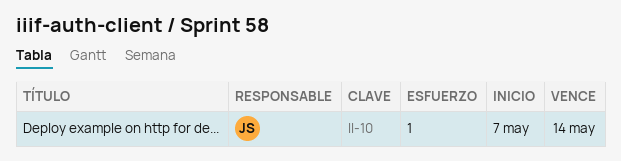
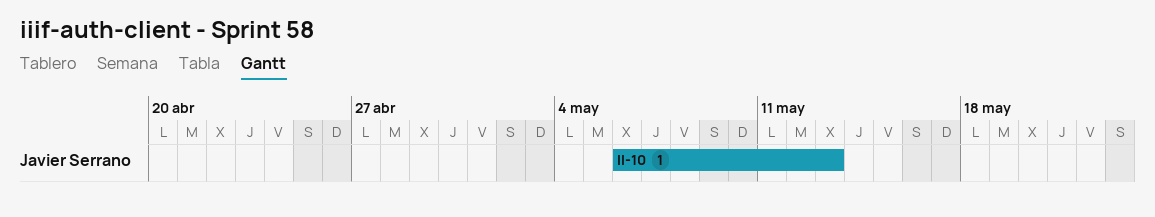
II-10, start: May 7 -> May 6
II-10, due: May 14 -> May 13

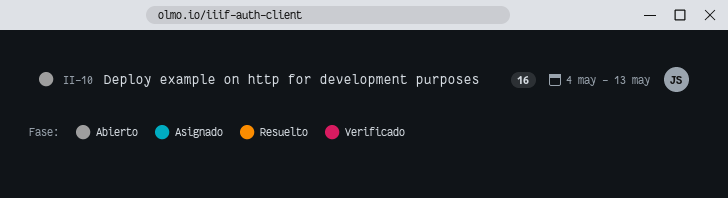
II-10, estimate: 1 -> 16
II-10, start: May 6 -> May 4

